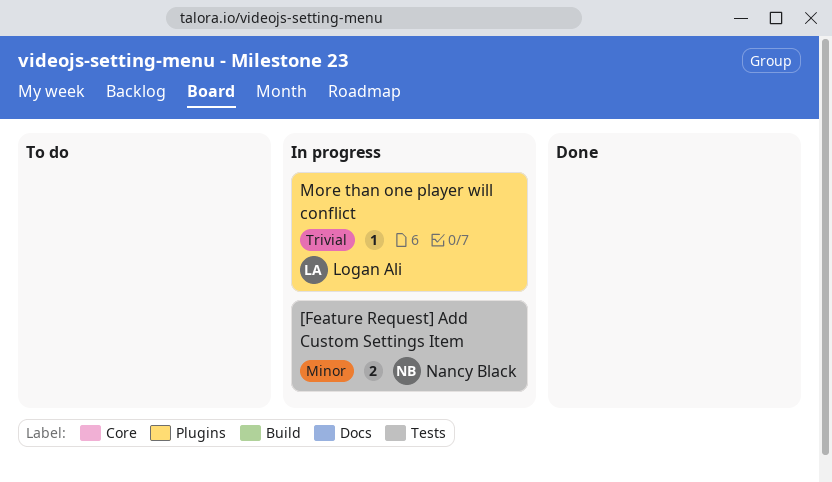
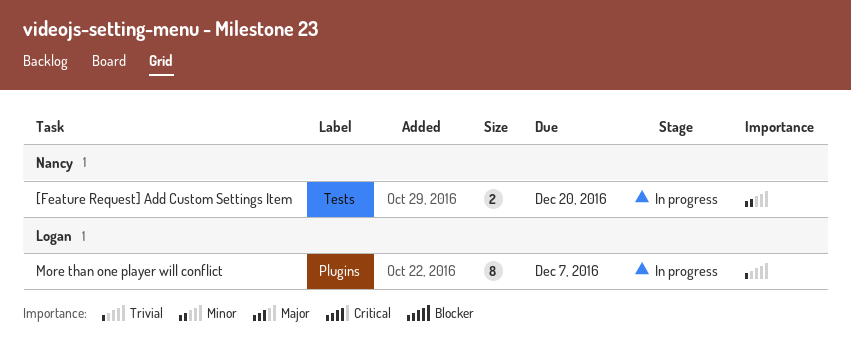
More than one player will conflict, estimate: 1 -> 8

